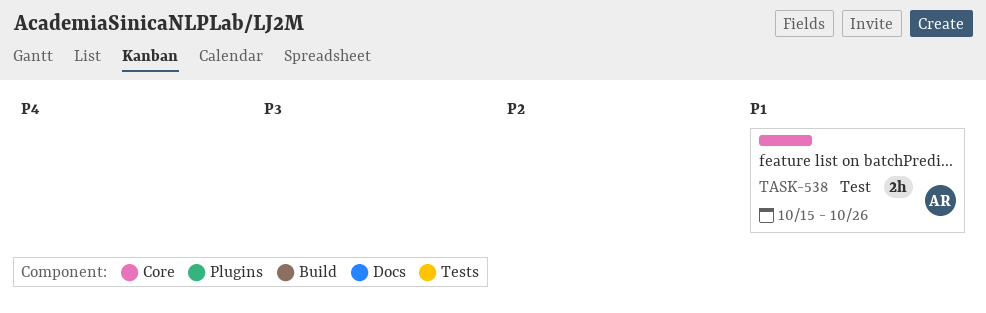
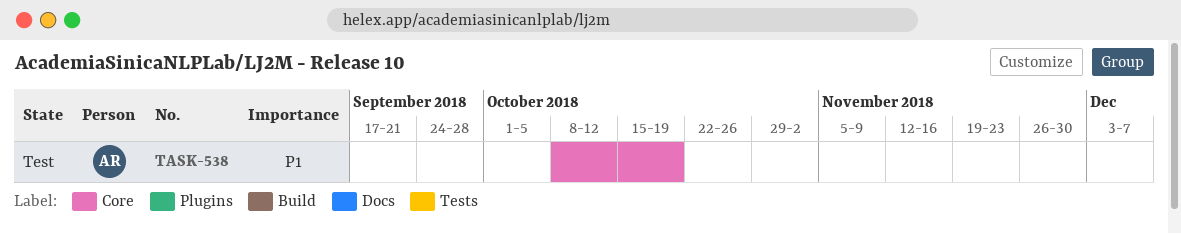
TASK-538, start: Oct 15 -> Oct 8
TASK-538, due: Oct 26 -> Oct 19

